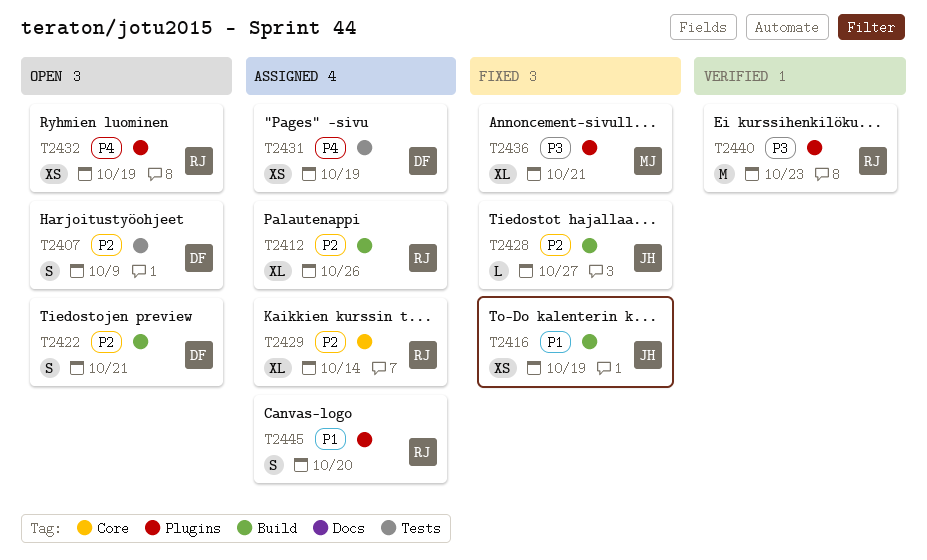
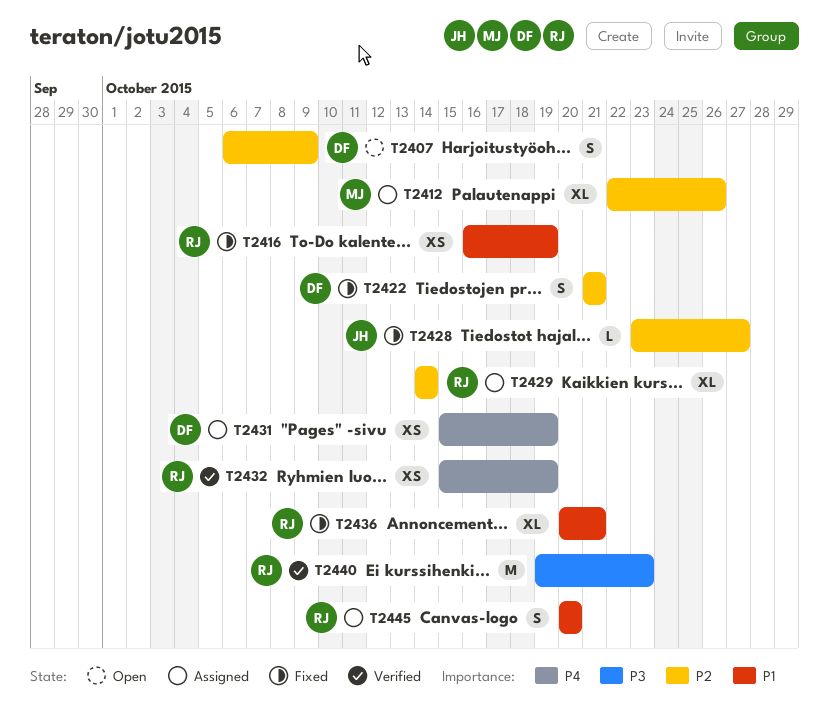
T2412, owner: RJ -> MJ
T2416, owner: JH -> RJ
T2422, status: Open -> Fixed
T2432, status: Open -> Verified
T2436, owner: MJ -> RJ
T2436, priority: P3 -> P1

